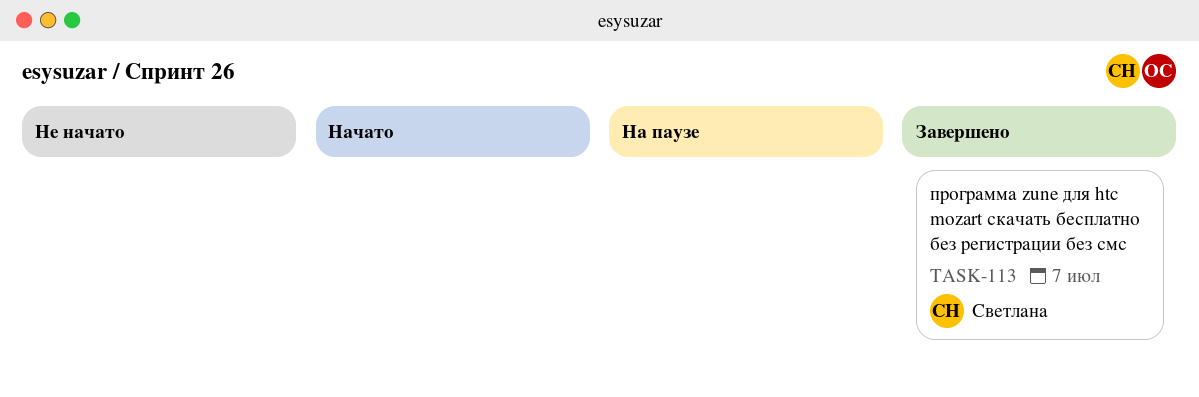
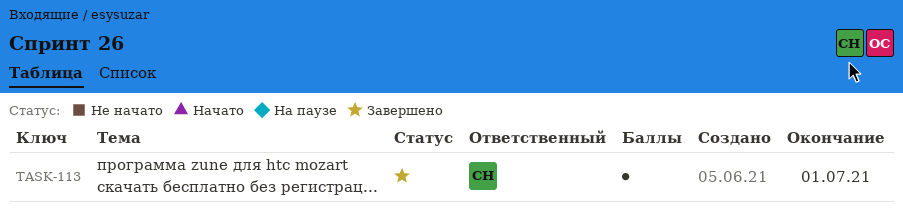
TASK-113, due: Jul 7 -> Jul 1

